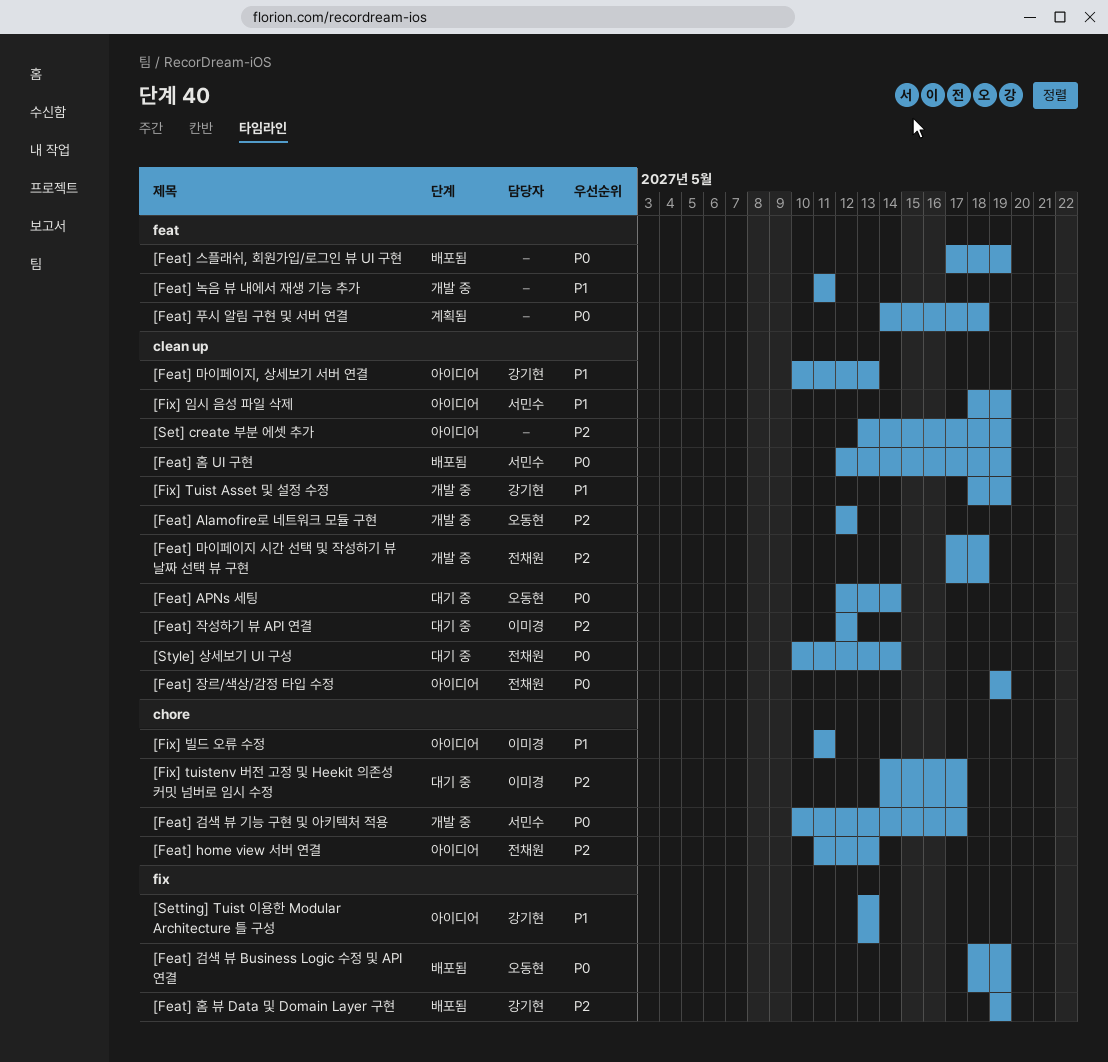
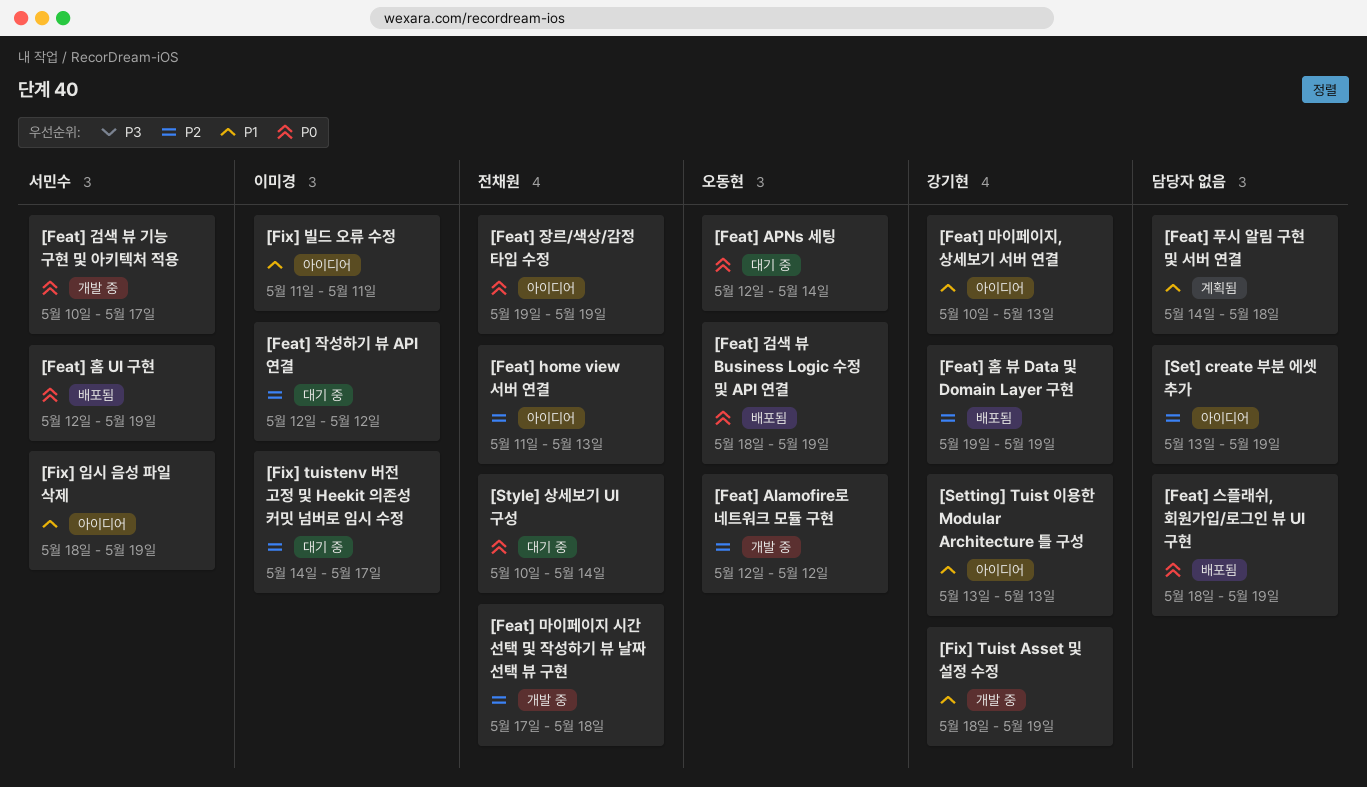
[Feat] 녹음 뷰 내에서 재생 기능 추가: present -> none
[Feat] 스플래쉬, 회원가입/로그인 뷰 UI 구현, start: May 17 -> May 18
[Feat] 푸시 알림 구현 및 서버 연결, priority: P0 -> P1

